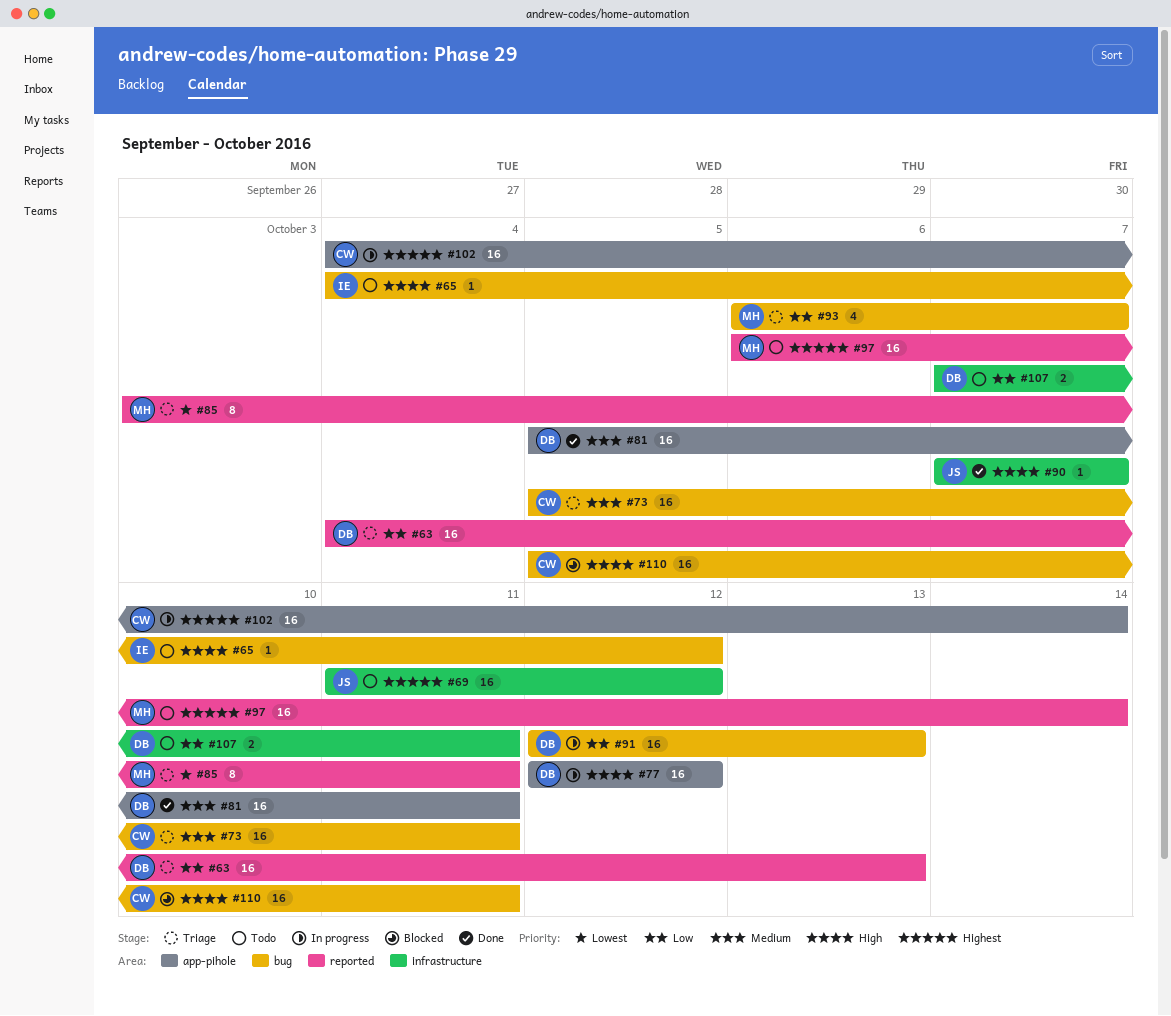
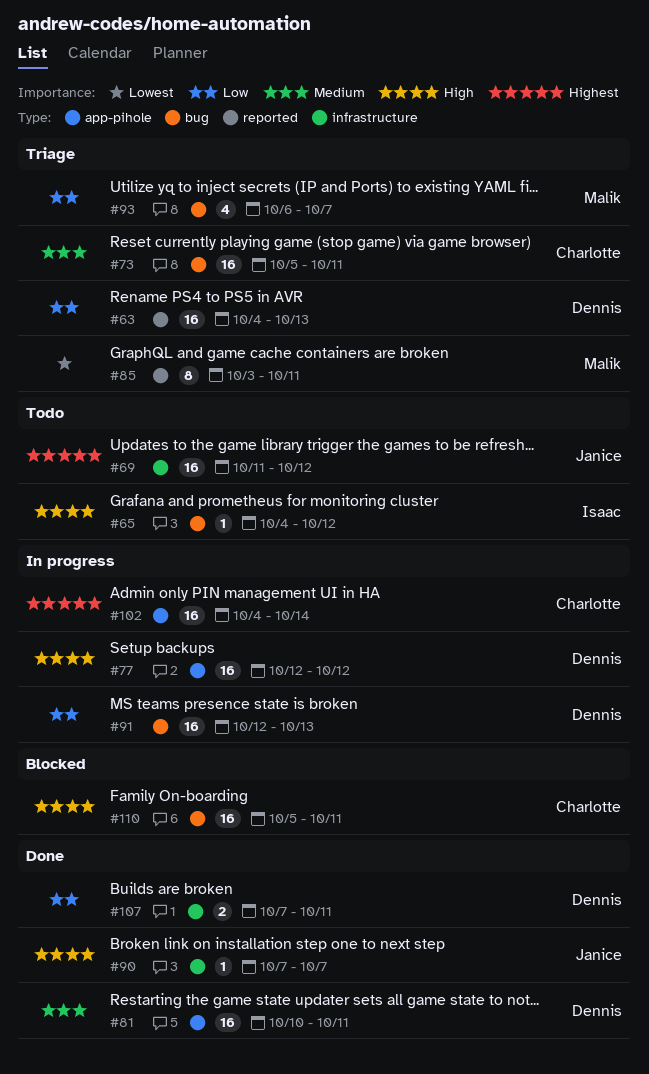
#81, start: Oct 5 -> Oct 10
#97: present -> none
#107, status: Todo -> Done

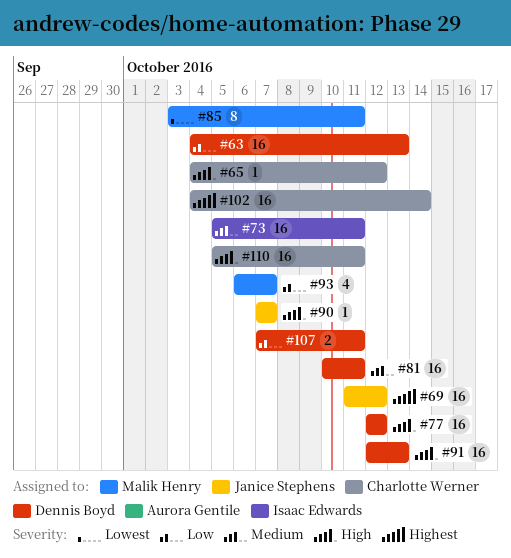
#65, owner: Isaac Edwards -> Charlotte Werner
#73, owner: Charlotte Werner -> Isaac Edwards
#91, priority: Low -> High

